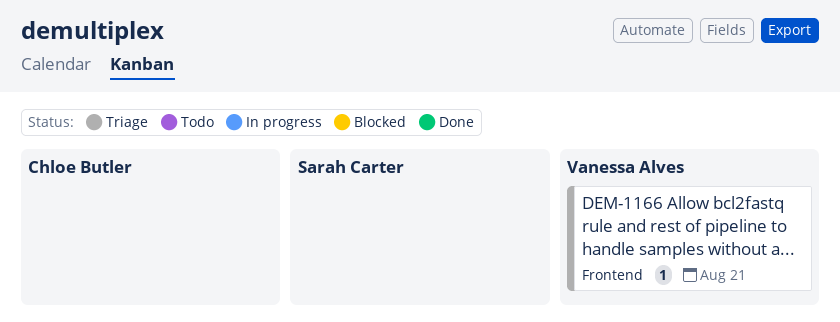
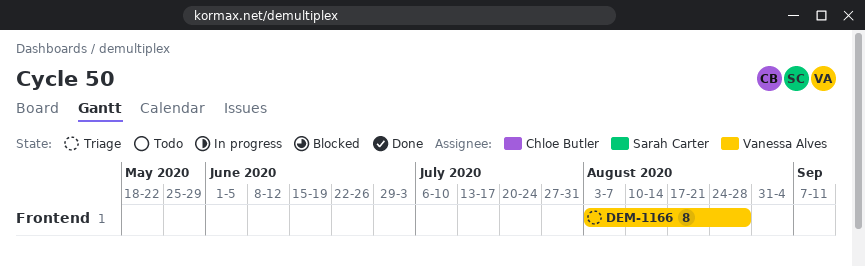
DEM-1166, estimate: 1 -> 8
DEM-1166, due: Aug 21 -> Aug 28

